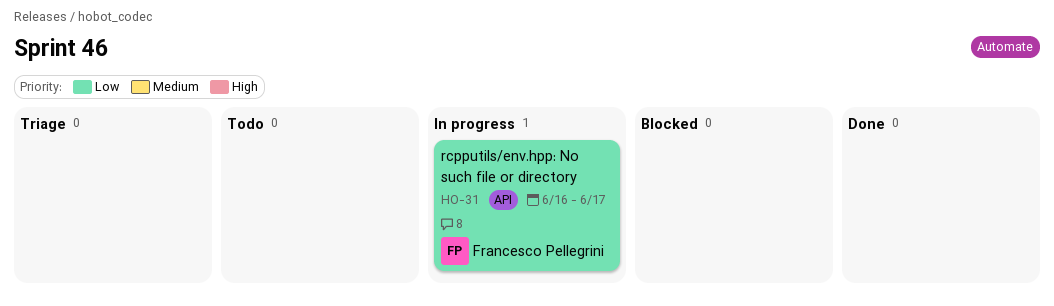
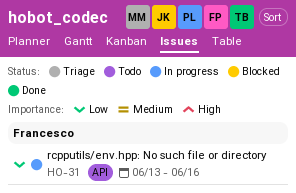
HO-31, start: Jun 16 -> Jun 13
HO-31, due: Jun 17 -> Jun 16

